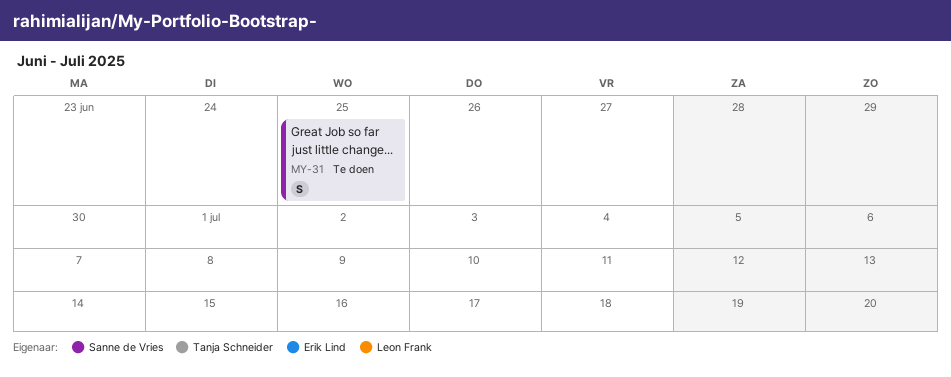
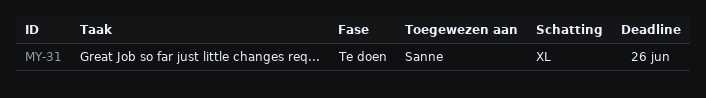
MY-31, estimate: S -> XL
MY-31, due: Jun 25 -> Jun 26

